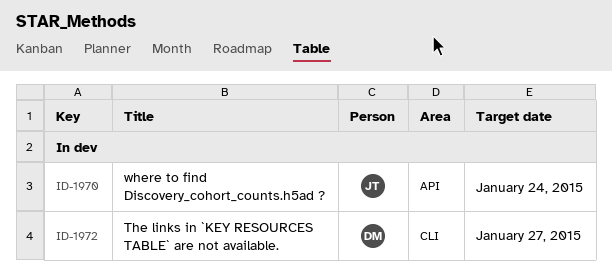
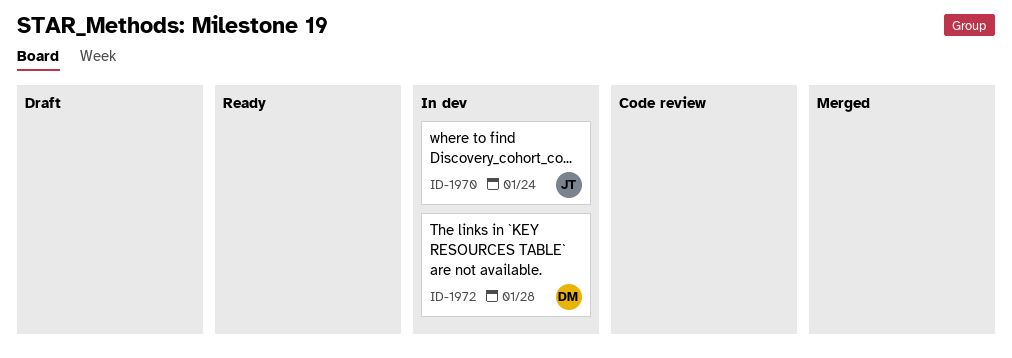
ID-1972, due: Jan 27 -> Jan 28

